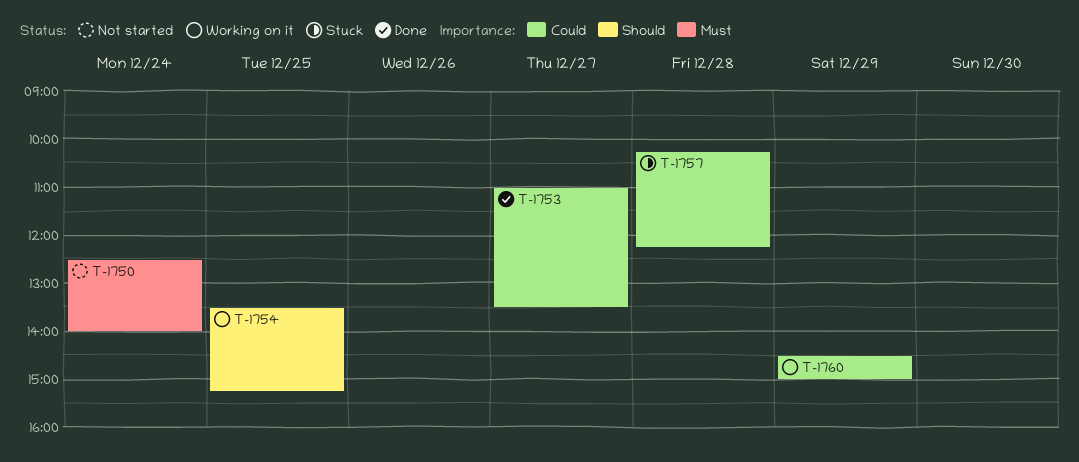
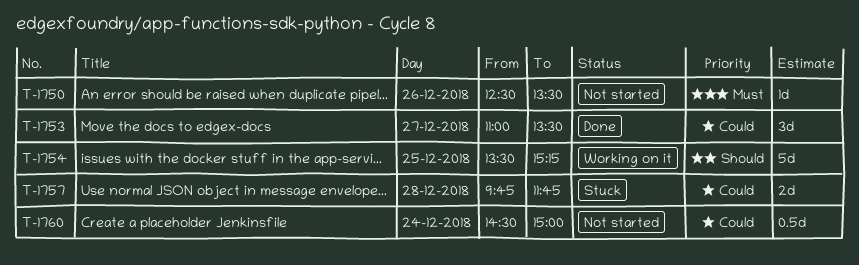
T-1750, day: Dec 24 -> Dec 26
T-1750, ends: 14:00 -> 13:30
T-1757, begins: 10:15 -> 09:45
T-1757, ends: 12:15 -> 11:45
T-1760, status: Working on it -> Not started
T-1760, day: Dec 29 -> Dec 24

